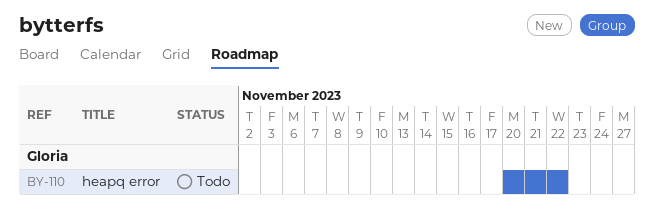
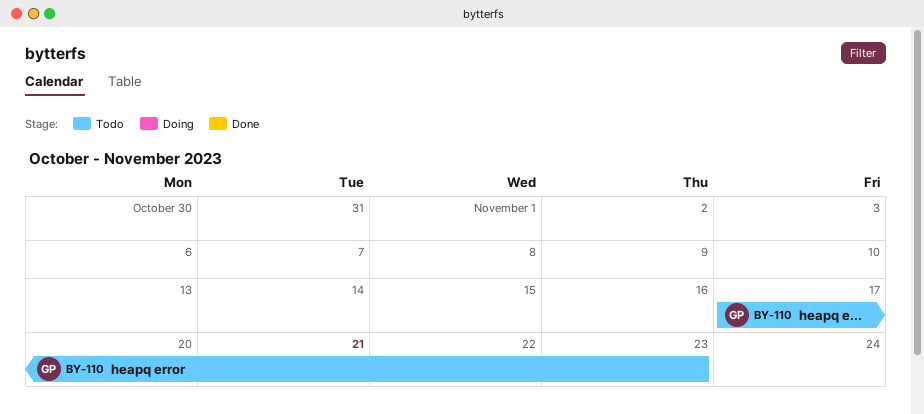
BY-110, start: Nov 20 -> Nov 17
BY-110, due: Nov 22 -> Nov 23

